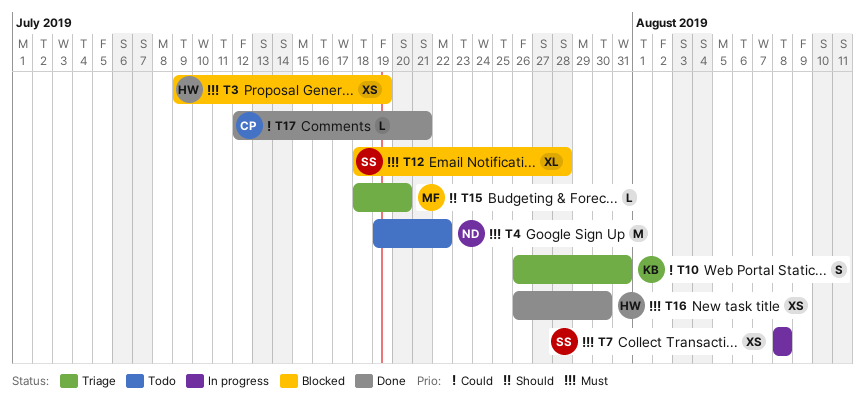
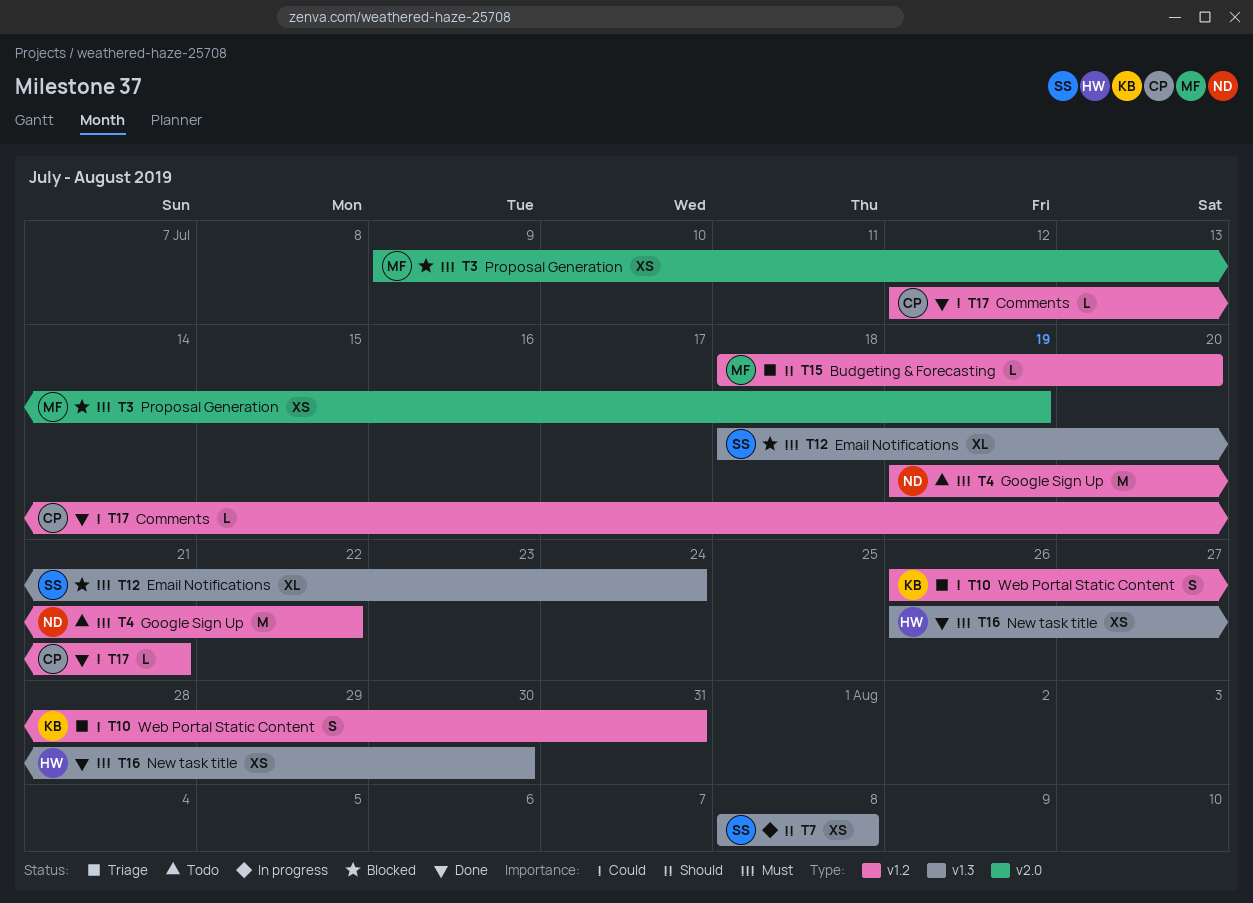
T3, owner: HW -> MF
T7, priority: Must -> Should
T12, due: Jul 28 -> Jul 24

